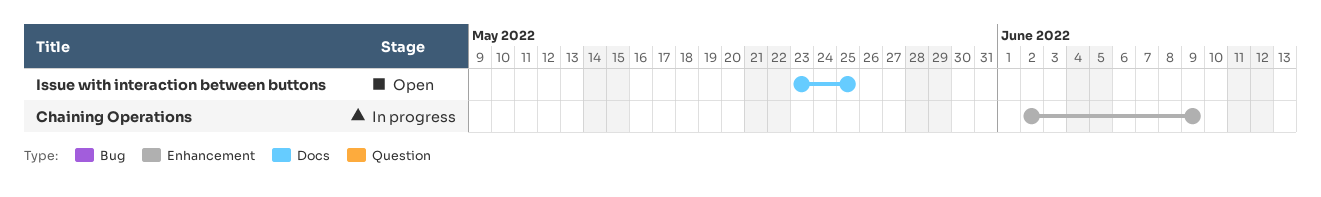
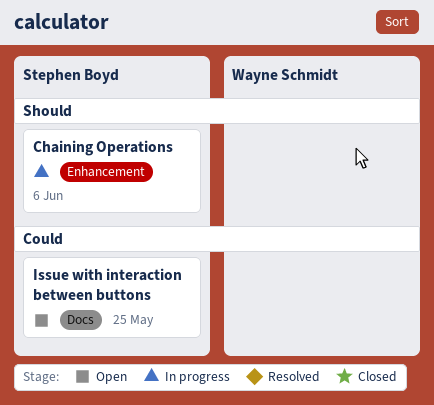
Chaining Operations, due: Jun 9 -> Jun 6

